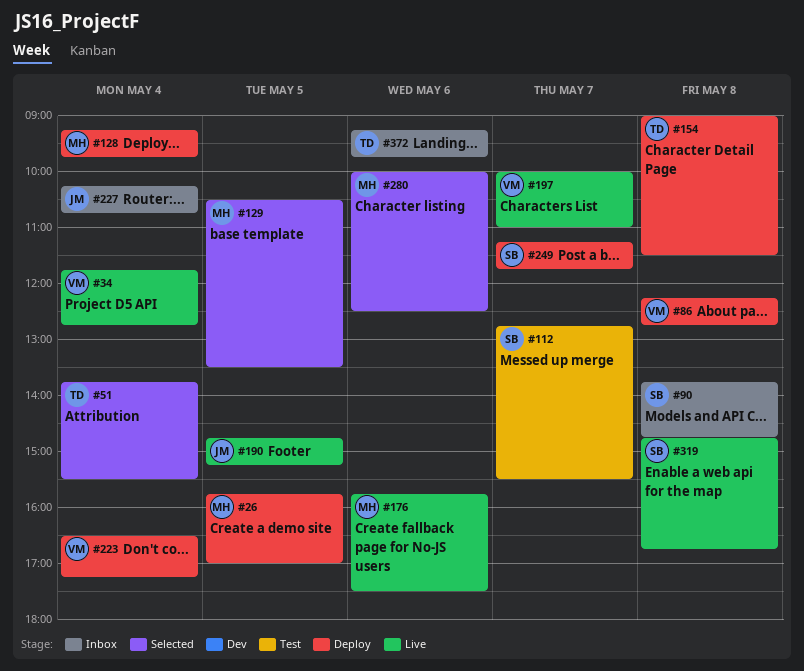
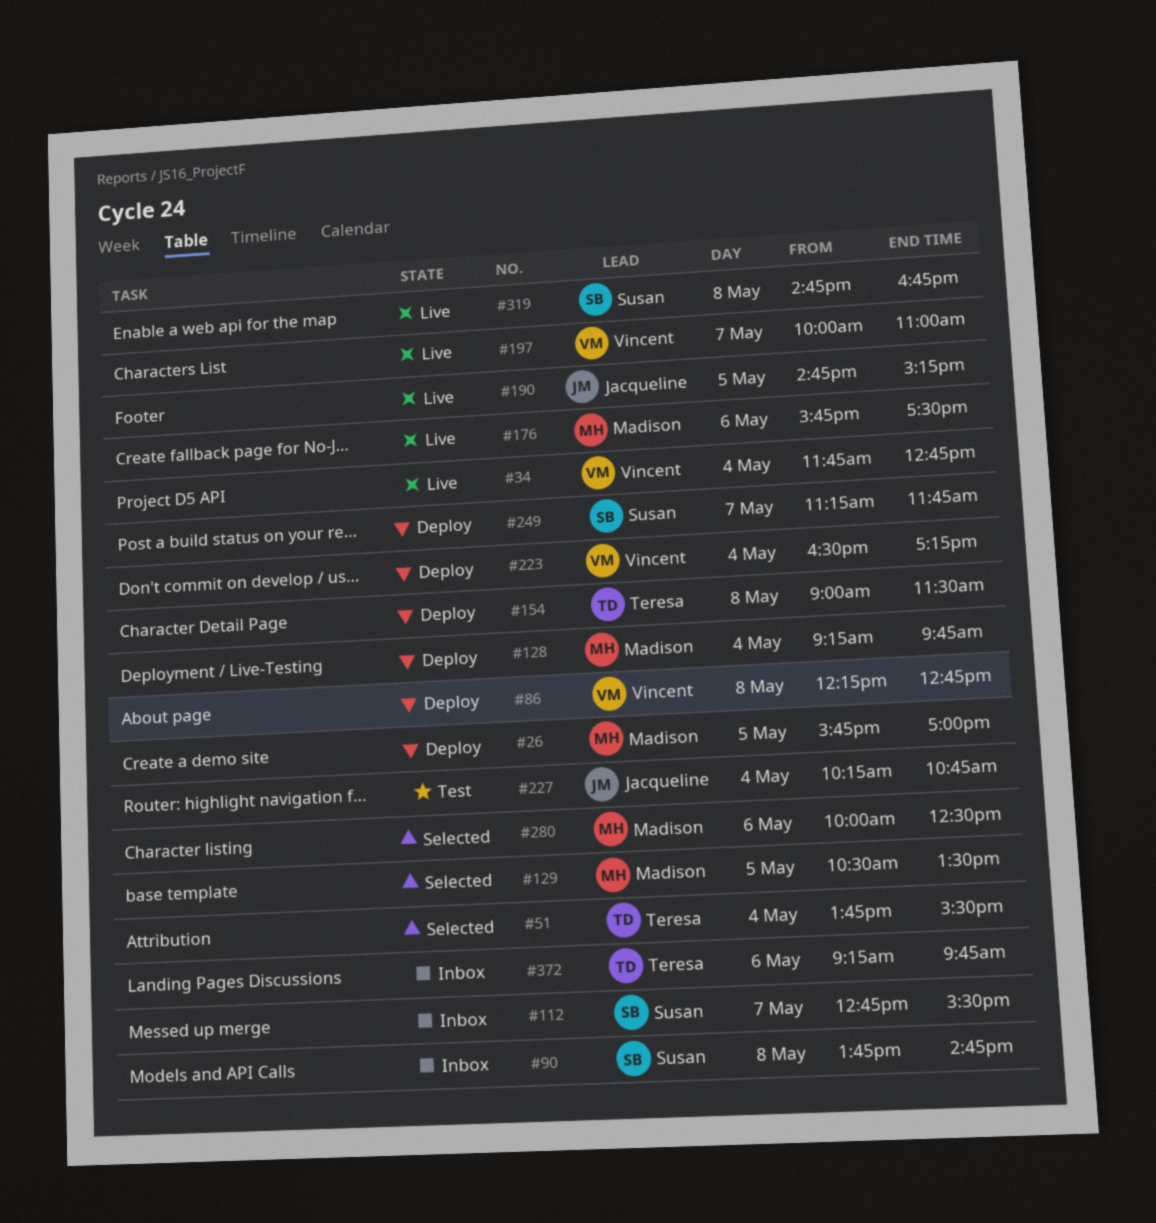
#112, status: Test -> Inbox
#227, status: Inbox -> Test

